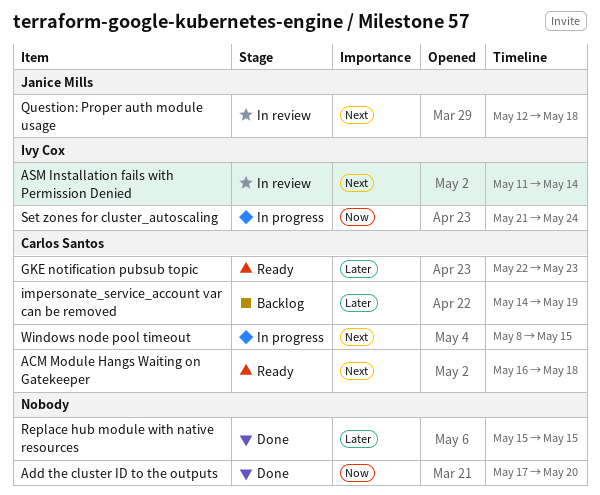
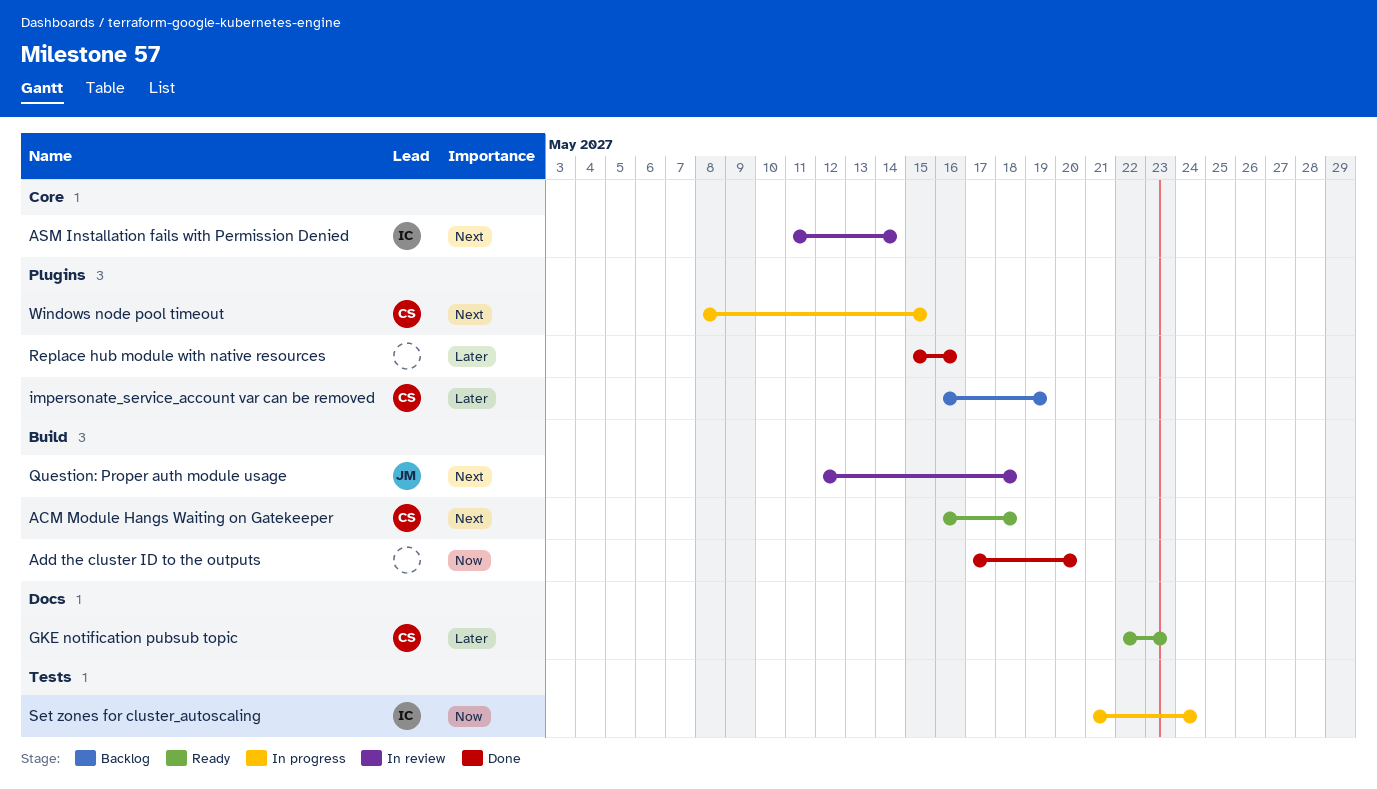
impersonate_service_account var can be removed, start: May 14 -> May 16
Replace hub module with native resources, due: May 15 -> May 16

